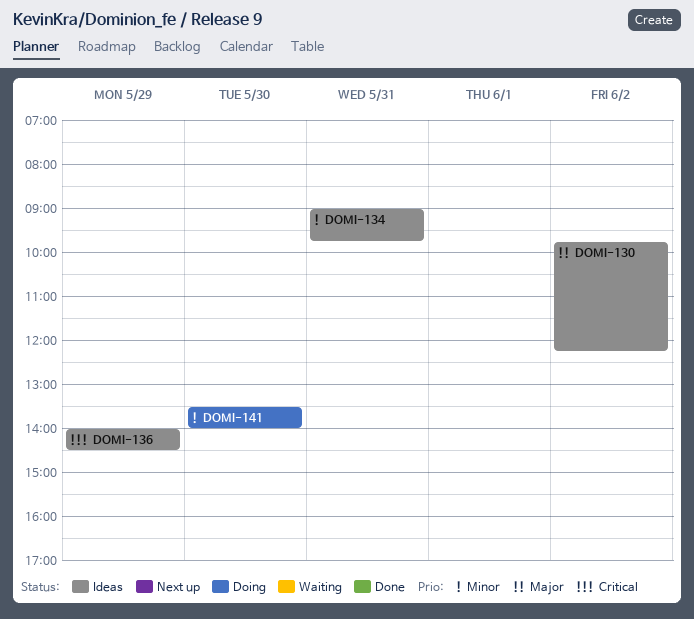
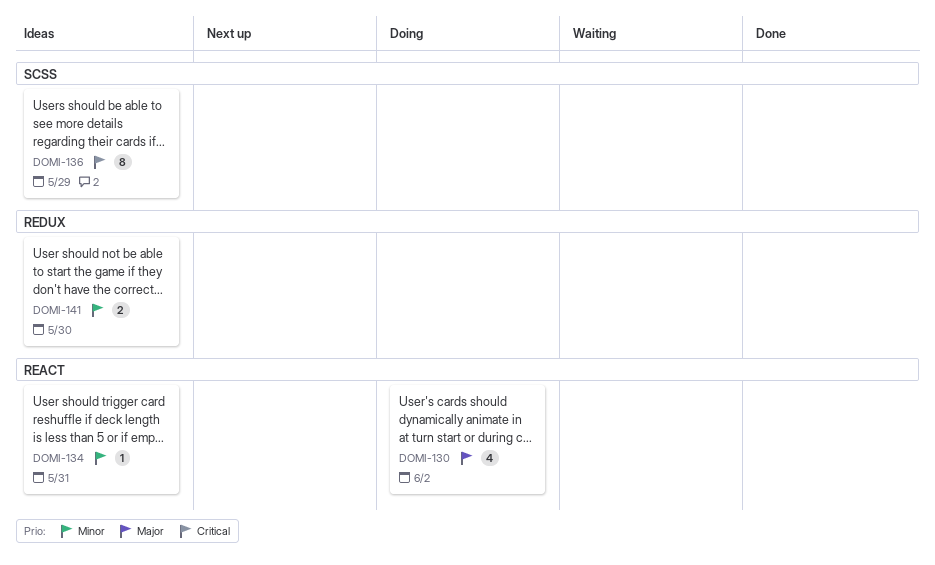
DOMI-130, status: Ideas -> Doing
DOMI-141, status: Doing -> Ideas

